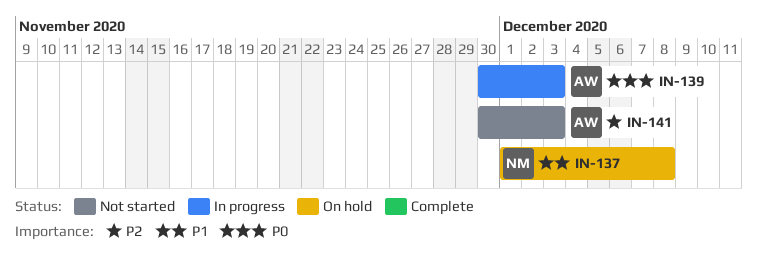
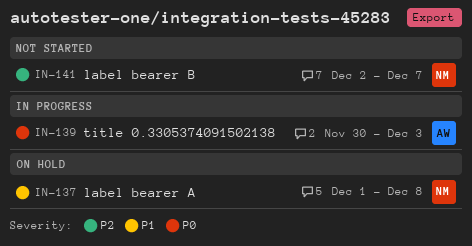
IN-141, owner: AW -> NM
IN-141, start: Nov 30 -> Dec 2
IN-141, due: Dec 3 -> Dec 7

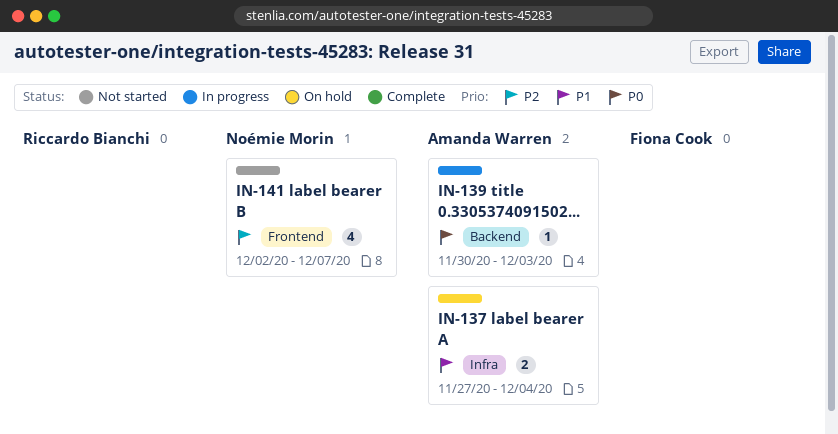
IN-137, owner: Noémie Morin -> Amanda Warren
IN-137, start: Dec 1 -> Nov 27
IN-137, due: Dec 8 -> Dec 4

